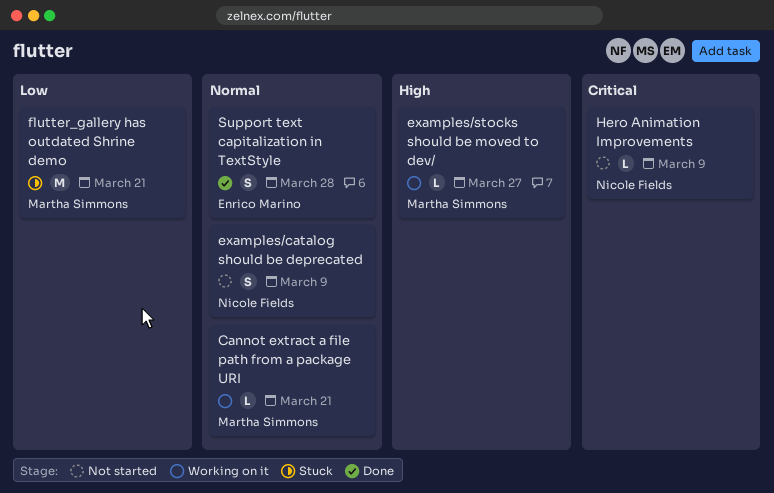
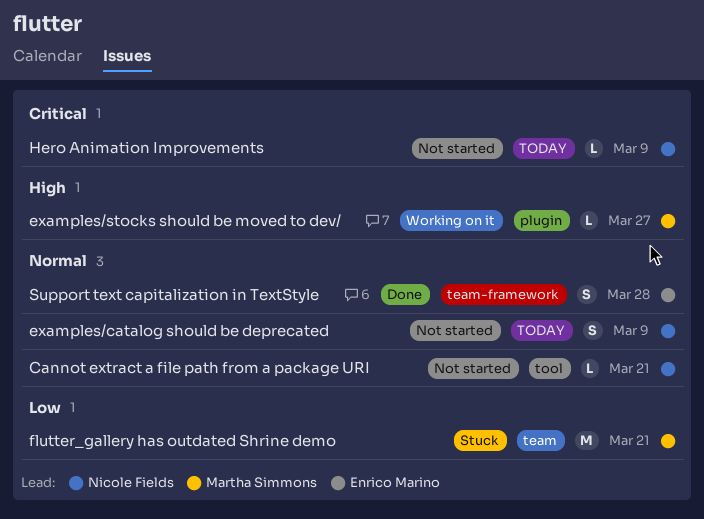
Cannot extract a file path from a package URI, status: Working on it -> Not started
Cannot extract a file path from a package URI, owner: Martha Simmons -> Nicole Fields

